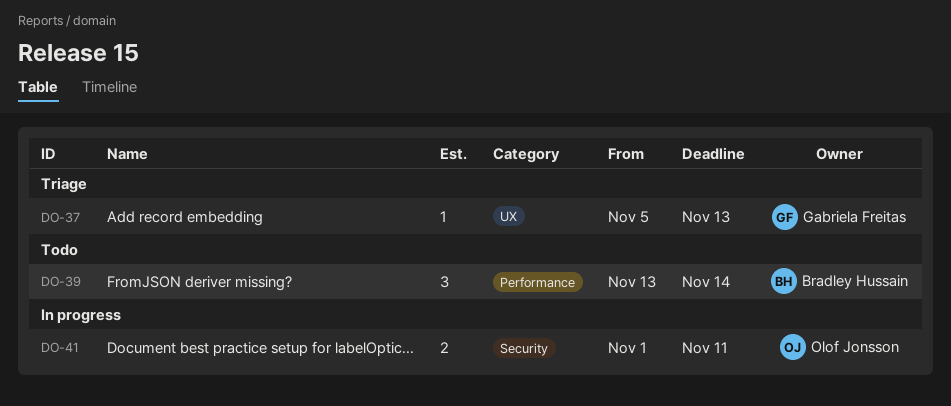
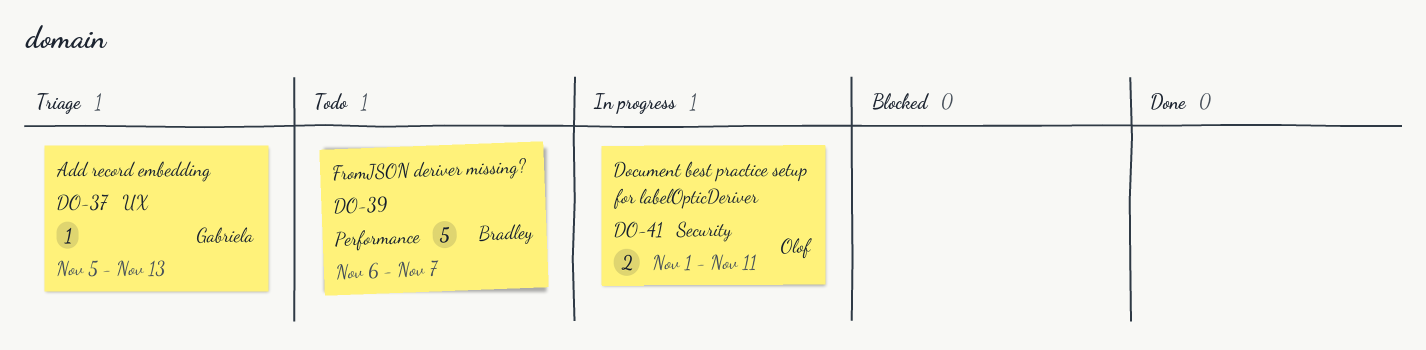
DO-39, estimate: 3 -> 5
DO-39, start: Nov 13 -> Nov 6
DO-39, due: Nov 14 -> Nov 7

